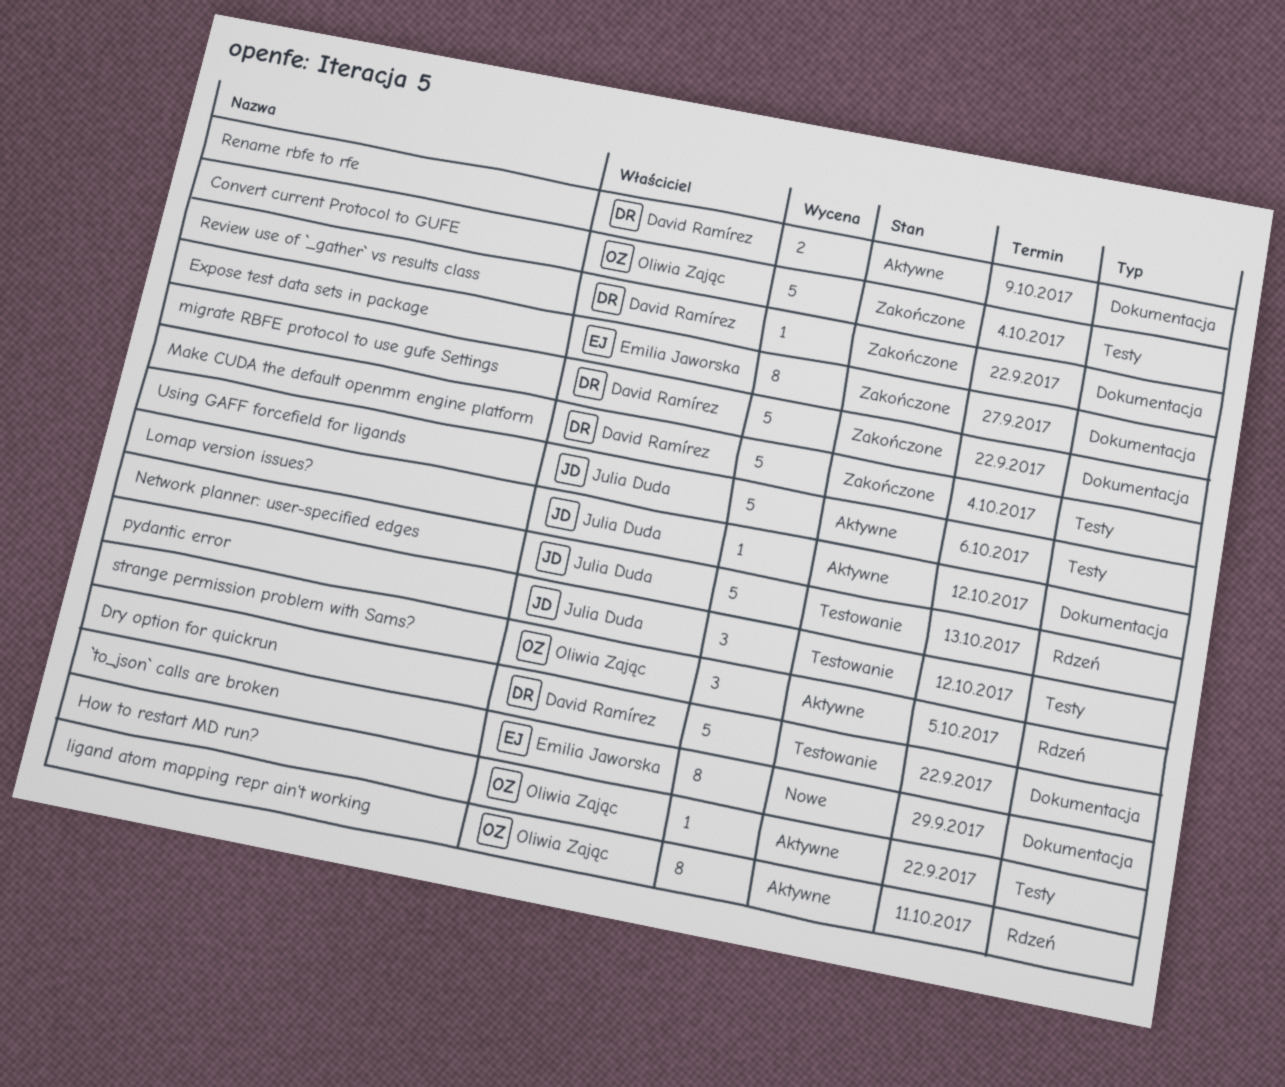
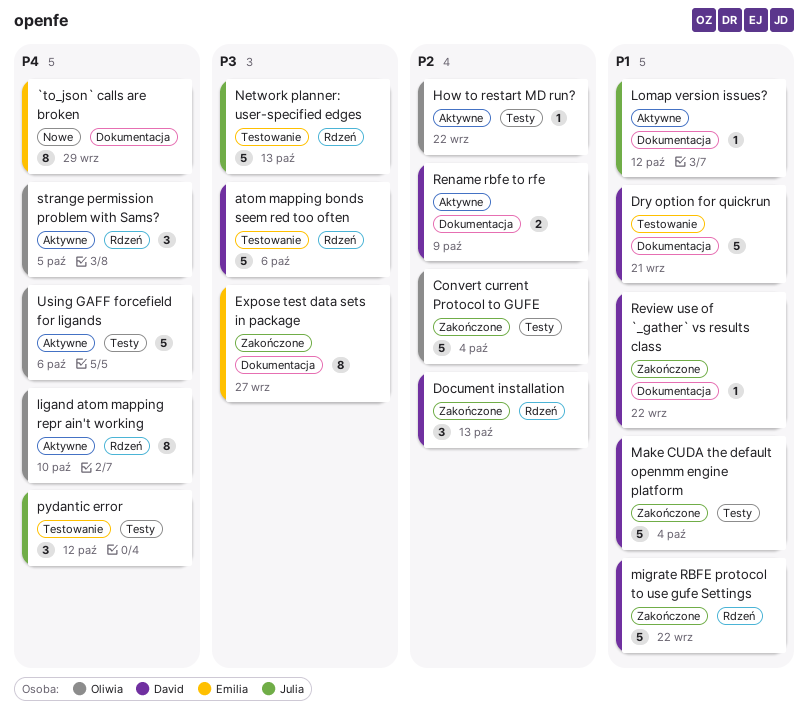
atom mapping bonds seem red too often: none -> present
Document installation: none -> present
Dry option for quickrun, due: Sep 22 -> Sep 21
ligand atom mapping repr ain't working, due: Oct 11 -> Oct 10
migrate RBFE protocol to use gufe Settings, label: Dokumentacja -> Rdzeń
Using GAFF forcefield for ligands, owner: Julia Duda -> Oliwia Zając

